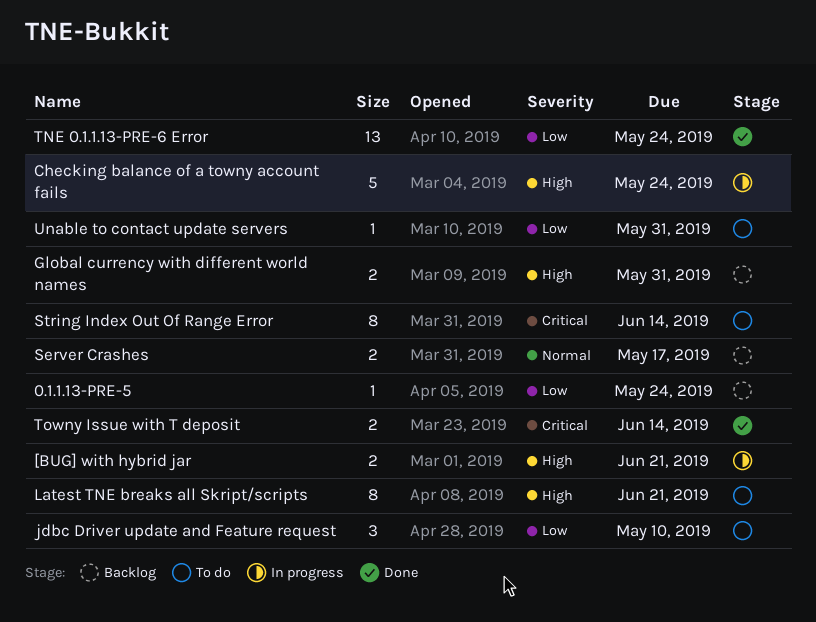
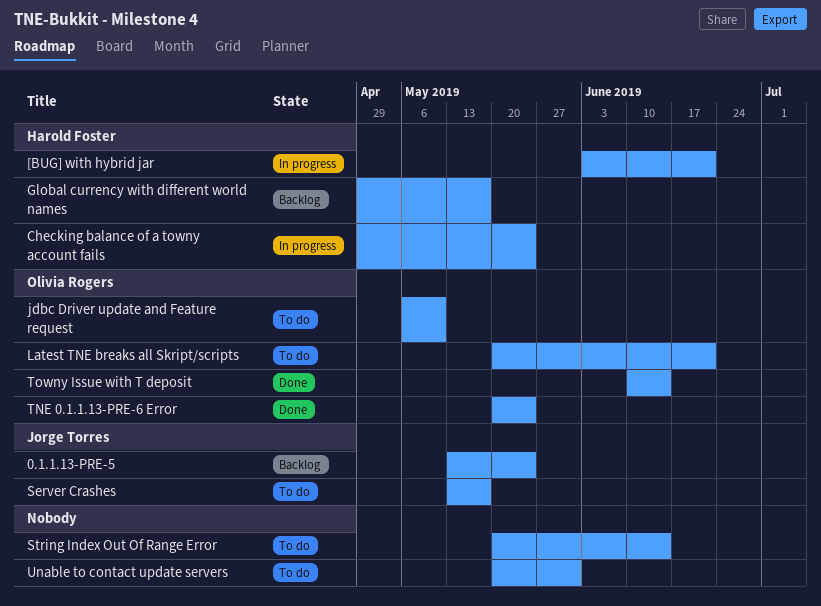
Global currency with different world names, due: May 31 -> May 17
Server Crashes, status: Backlog -> To do

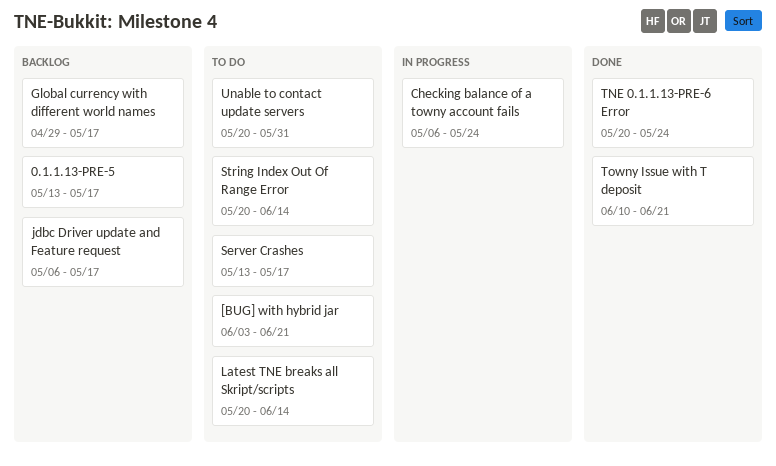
0.1.1.13-PRE-5, due: May 24 -> May 17
[BUG] with hybrid jar, status: In progress -> To do
Checking balance of a towny account fails, start: Apr 29 -> May 6
jdbc Driver update and Feature request, status: To do -> Backlog
jdbc Driver update and Feature request, due: May 10 -> May 17
Latest TNE breaks all Skript/scripts, due: Jun 21 -> Jun 14
Towny Issue with T deposit, due: Jun 14 -> Jun 21

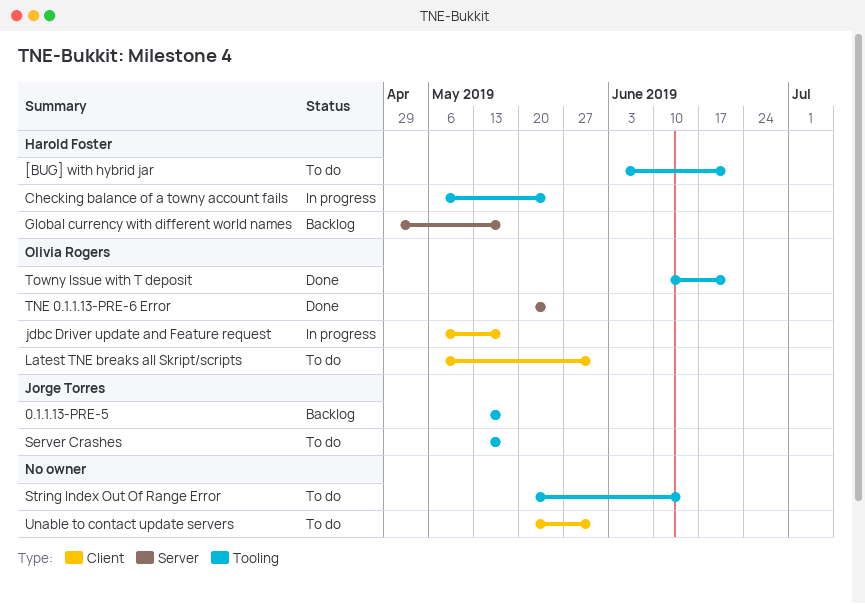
jdbc Driver update and Feature request, status: Backlog -> In progress
Latest TNE breaks all Skript/scripts, start: May 20 -> May 6
Latest TNE breaks all Skript/scripts, due: Jun 14 -> May 31

